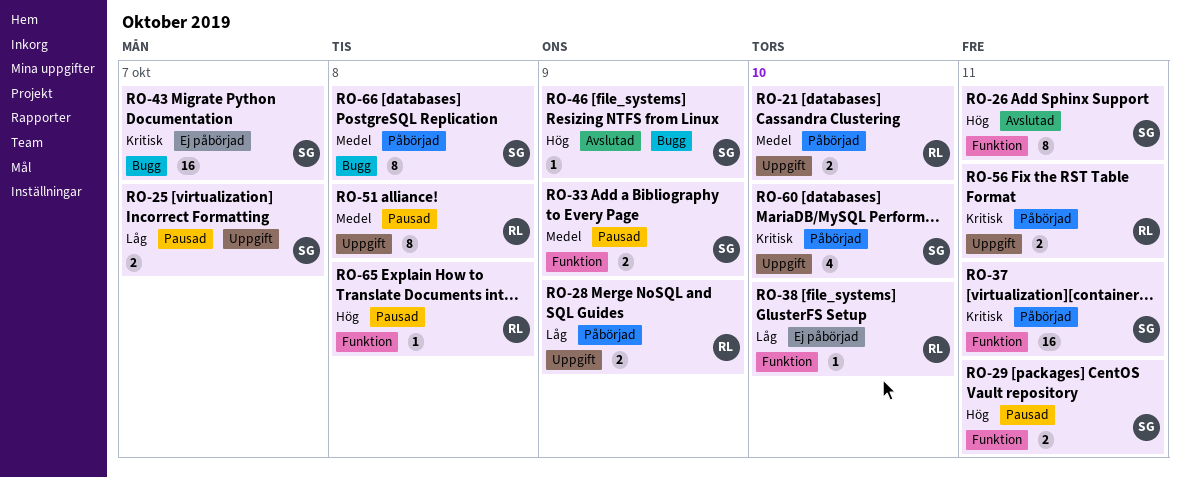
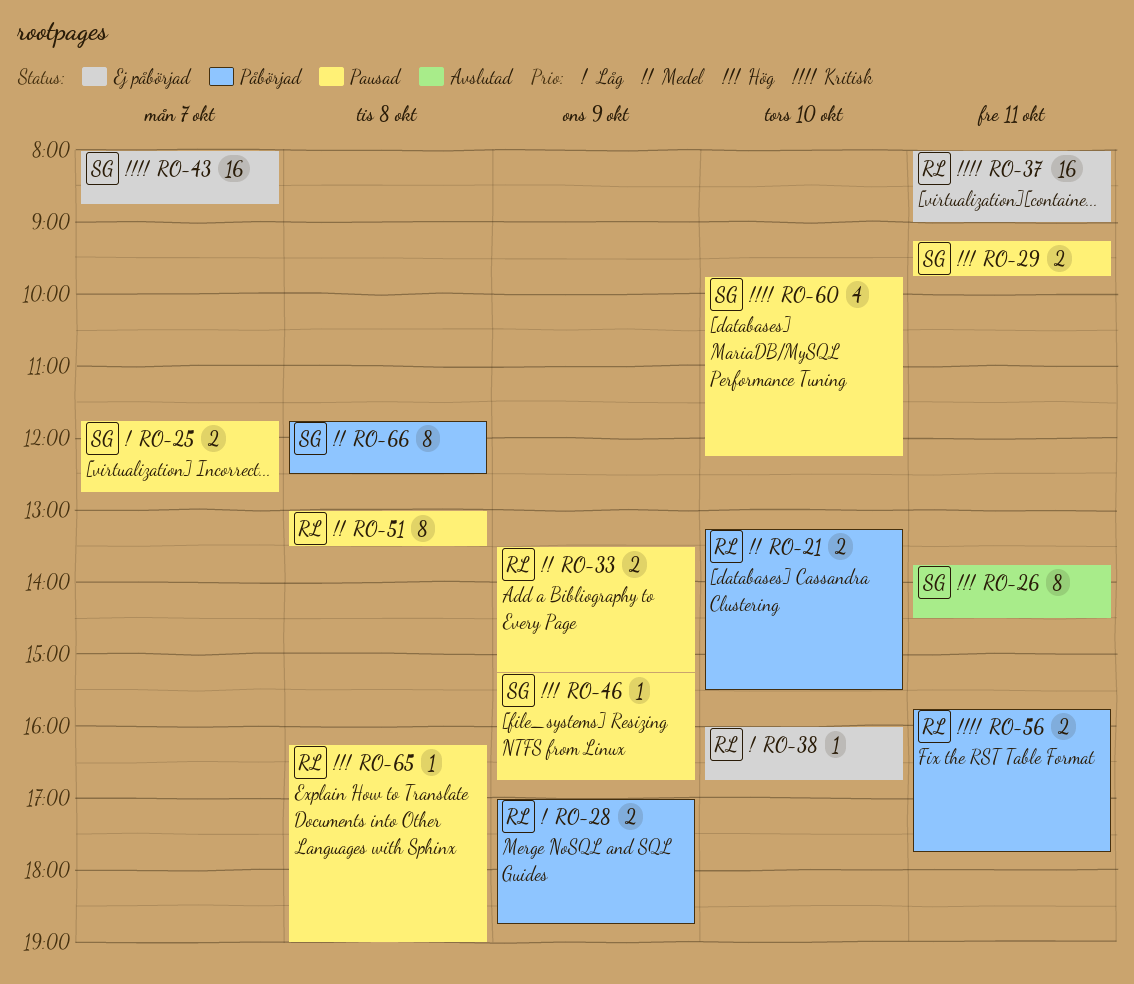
RO-33, owner: SG -> RL
RO-37, status: Påbörjad -> Ej påbörjad
RO-37, owner: SG -> RL
RO-46, status: Avslutad -> Pausad
RO-60, status: Påbörjad -> Pausad

